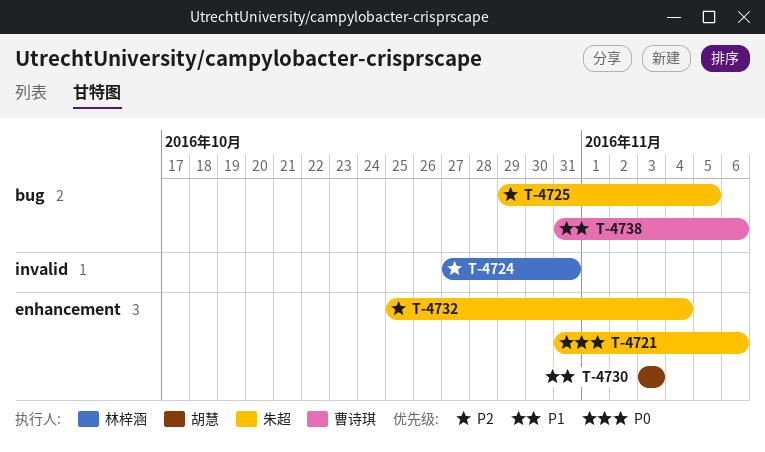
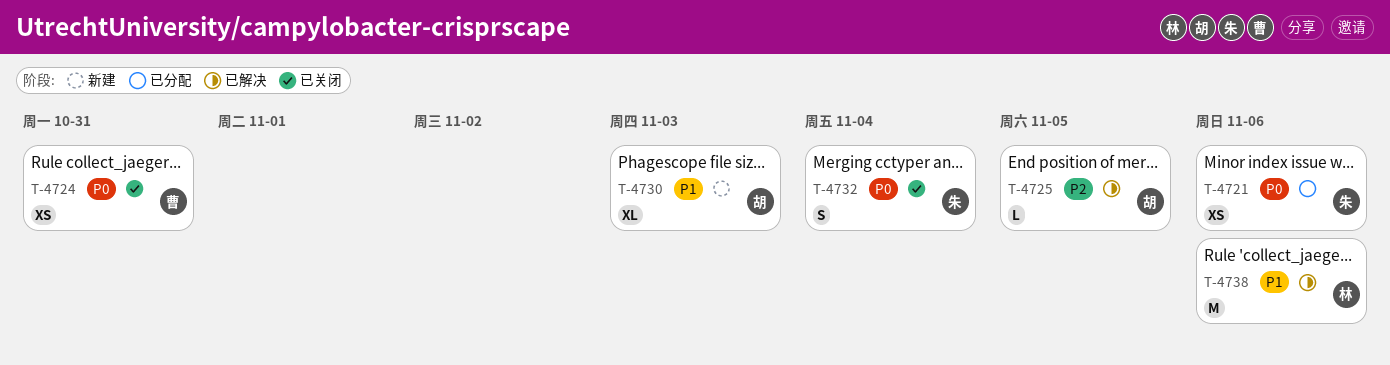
T-4724, owner: 林梓涵 -> 曹诗琪
T-4724, priority: P2 -> P0
T-4725, owner: 朱超 -> 胡慧
T-4732, priority: P2 -> P0
T-4738, owner: 曹诗琪 -> 林梓涵

